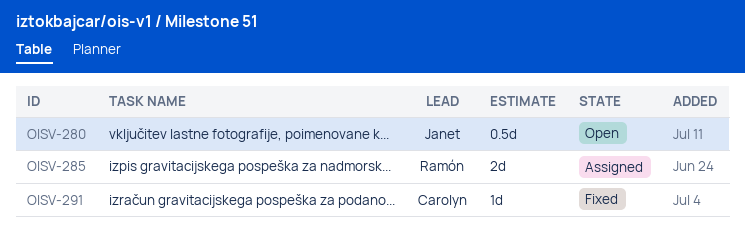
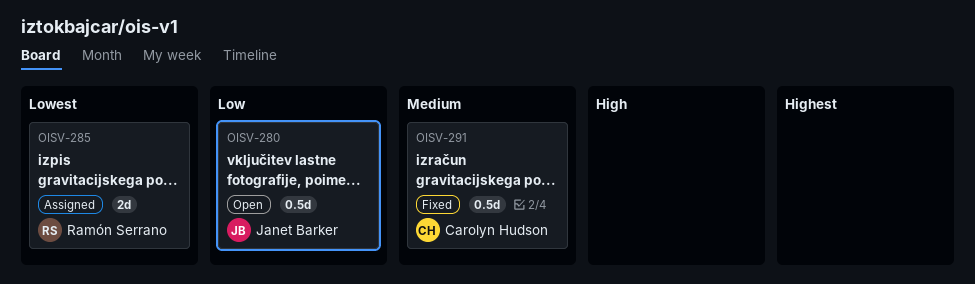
OISV-291, estimate: 1d -> 0.5d

